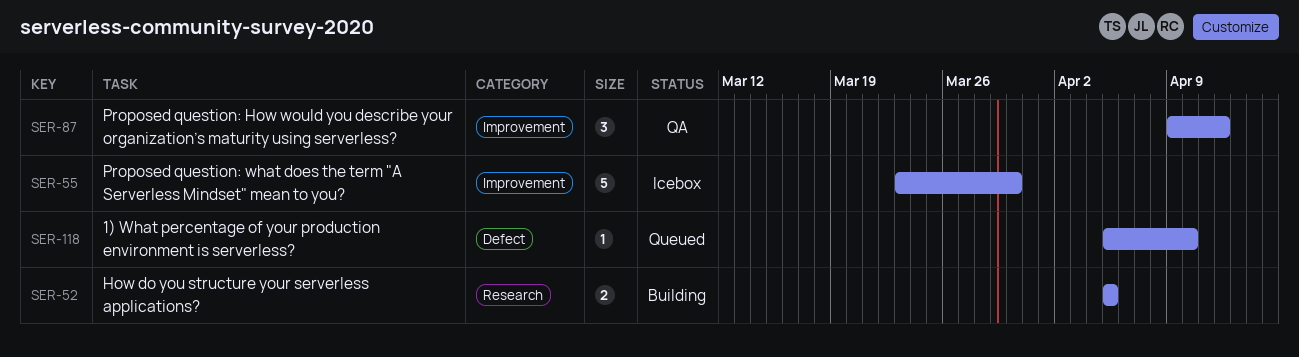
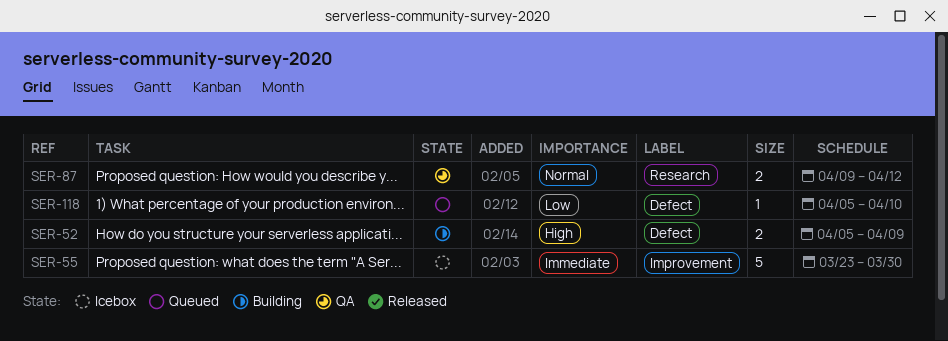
SER-52, label: Research -> Defect
SER-52, due: Apr 5 -> Apr 9
SER-87, label: Improvement -> Research
SER-87, estimate: 3 -> 2

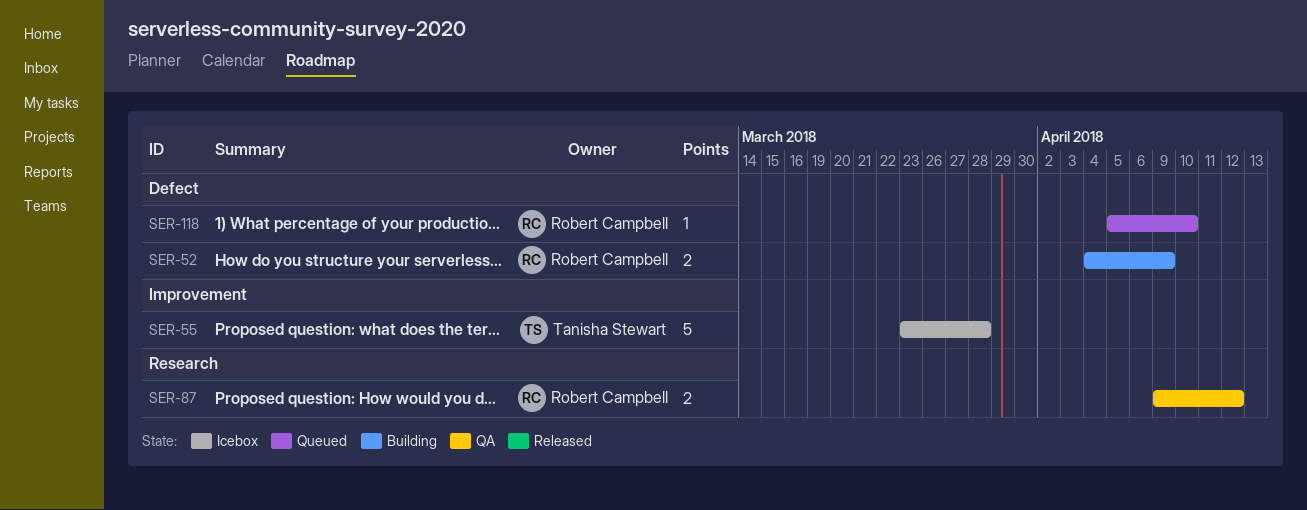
SER-52, start: Apr 5 -> Apr 4
SER-55, due: Mar 30 -> Mar 28

